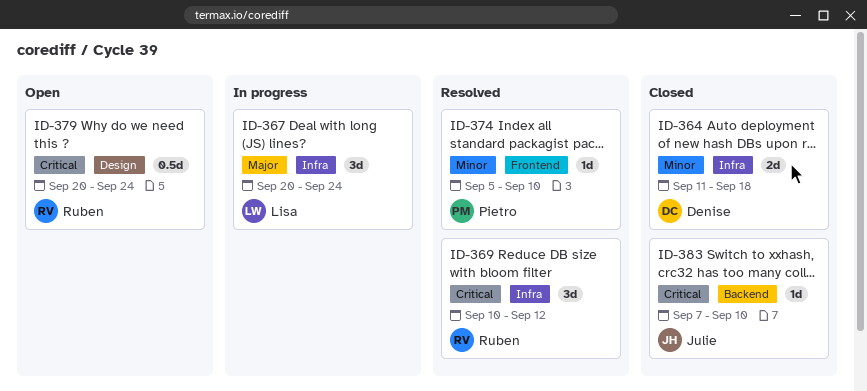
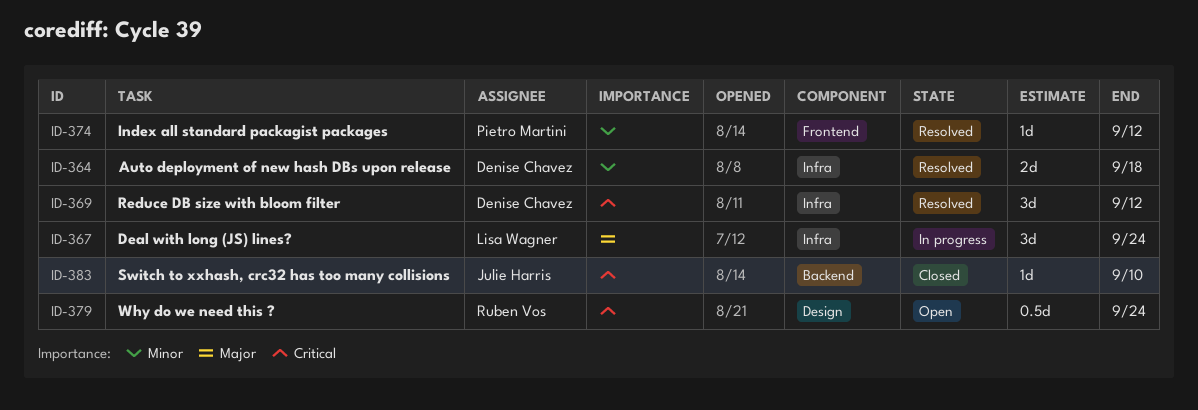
ID-364, status: Closed -> Resolved
ID-369, owner: Ruben Vos -> Denise Chavez
ID-374, due: Sep 10 -> Sep 12

